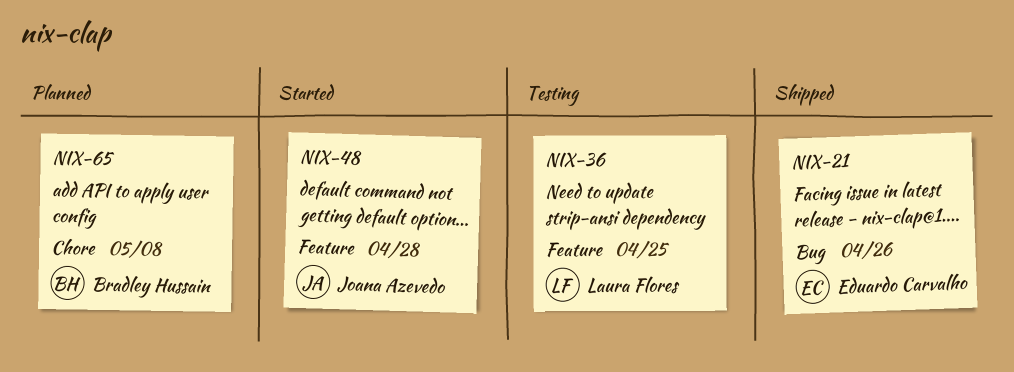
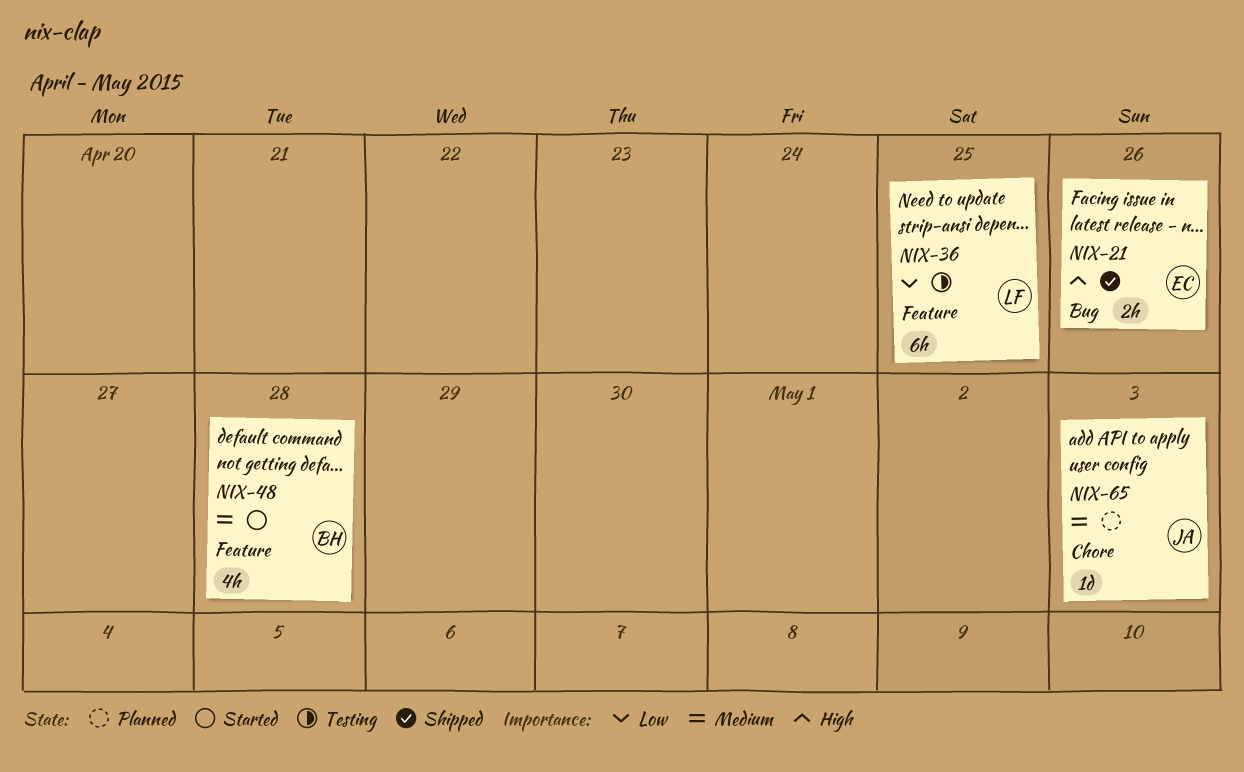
NIX-48, owner: Joana Azevedo -> Bradley Hussain
NIX-65, owner: Bradley Hussain -> Joana Azevedo
NIX-65, due: May 8 -> May 3

